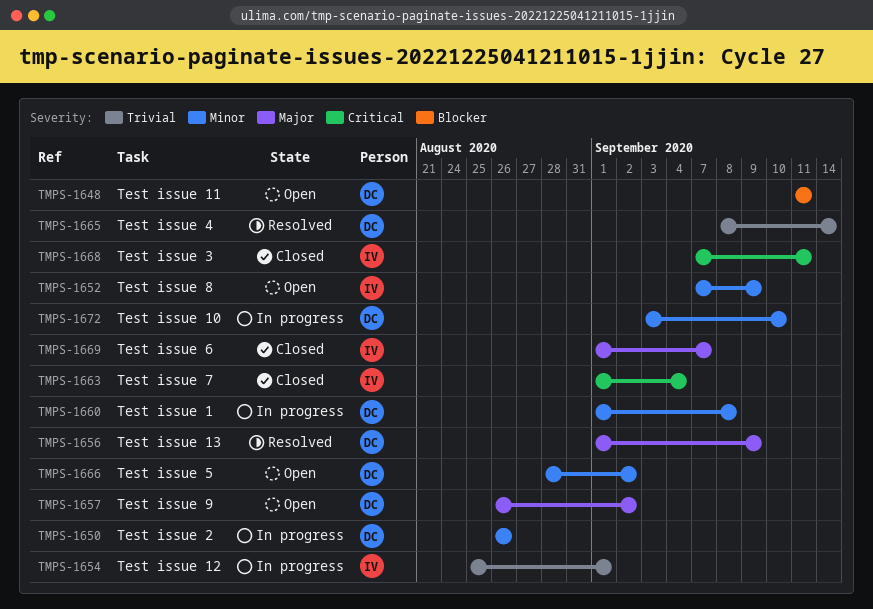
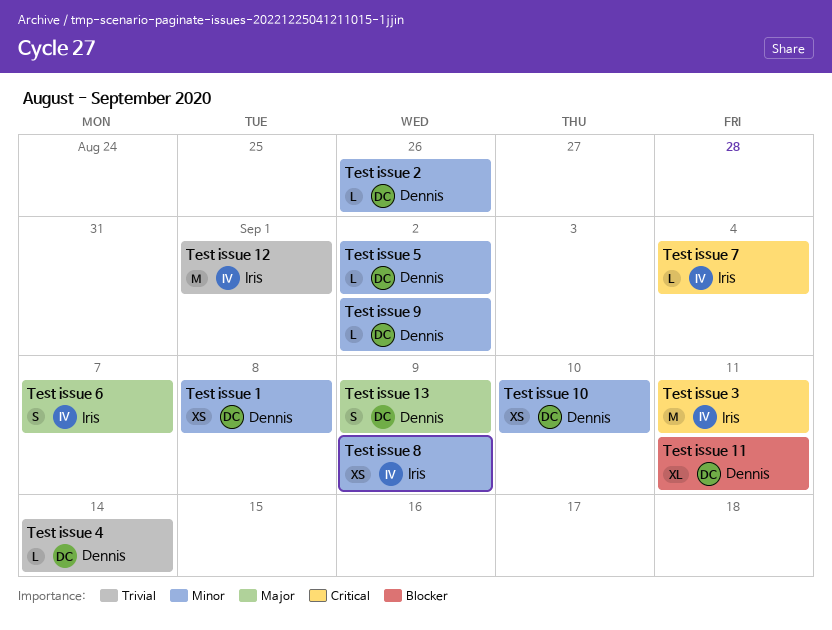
Test issue 9, priority: Major -> Minor

